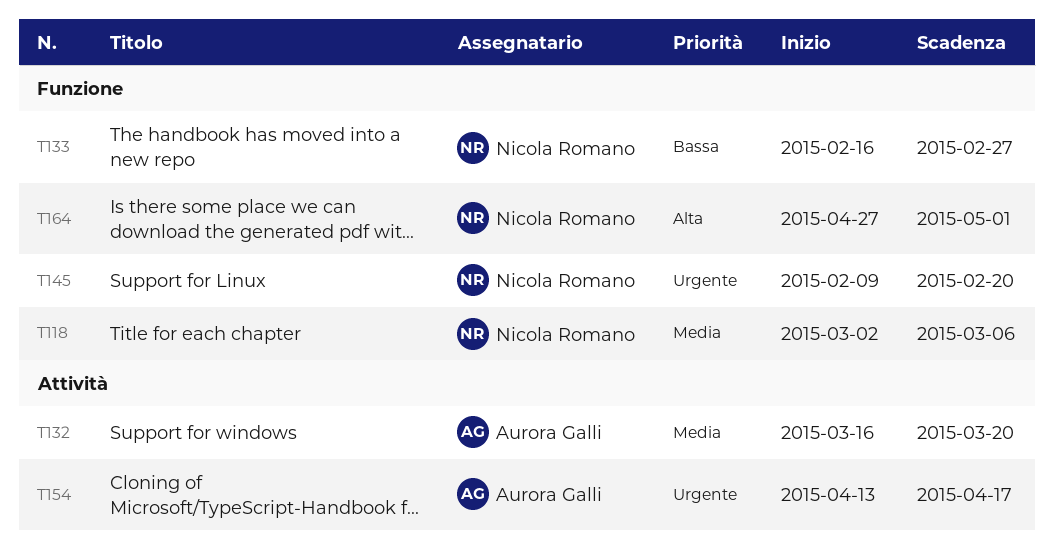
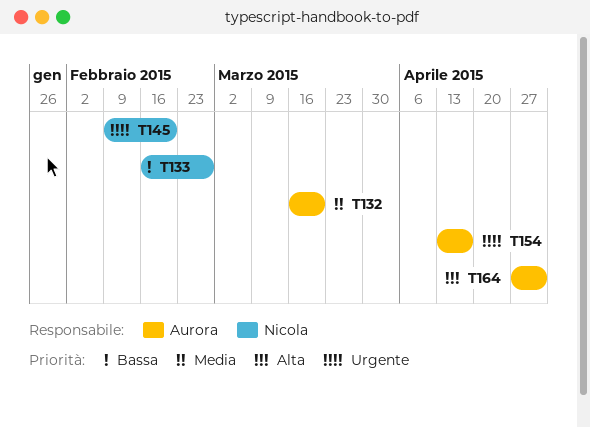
T118: present -> none
T164, owner: Nicola Romano -> Aurora Galli

